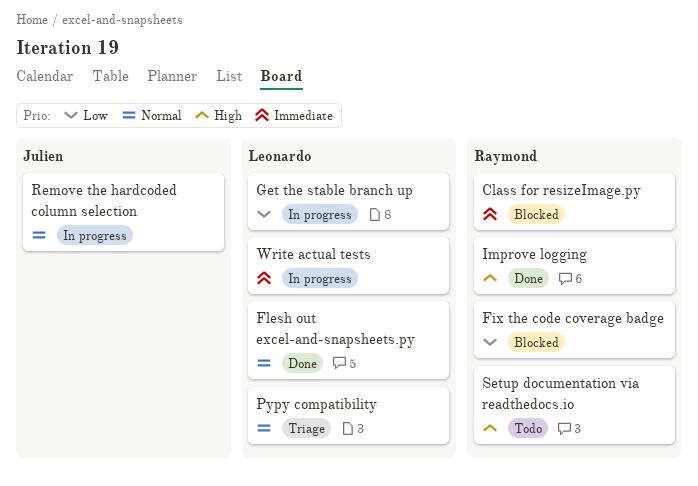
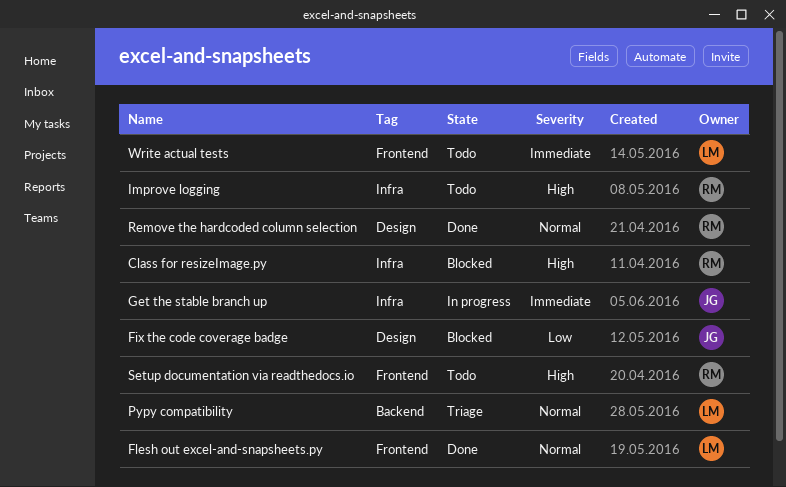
Class for resizeImage.py, priority: Immediate -> High
Fix the code coverage badge, owner: Raymond -> Julien
Get the stable branch up, owner: Leonardo -> Julien
Get the stable branch up, priority: Low -> Immediate
Improve logging, status: Done -> Todo
Remove the hardcoded column selection, status: In progress -> Done
Remove the hardcoded column selection, owner: Julien -> Raymond
Write actual tests, status: In progress -> Todo

